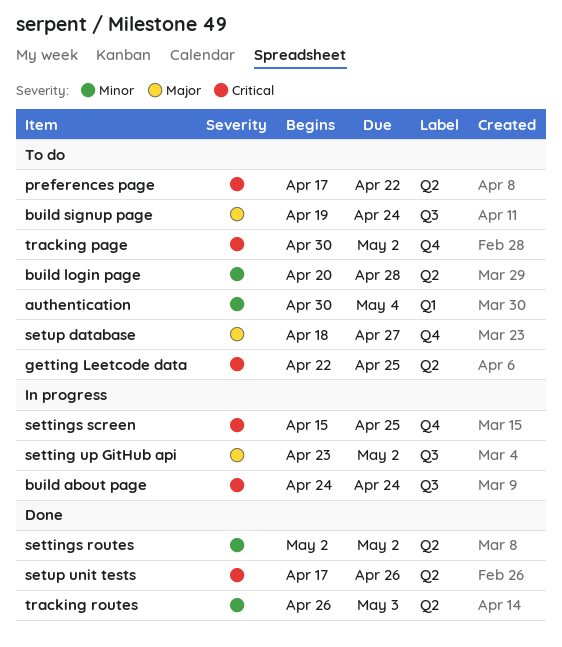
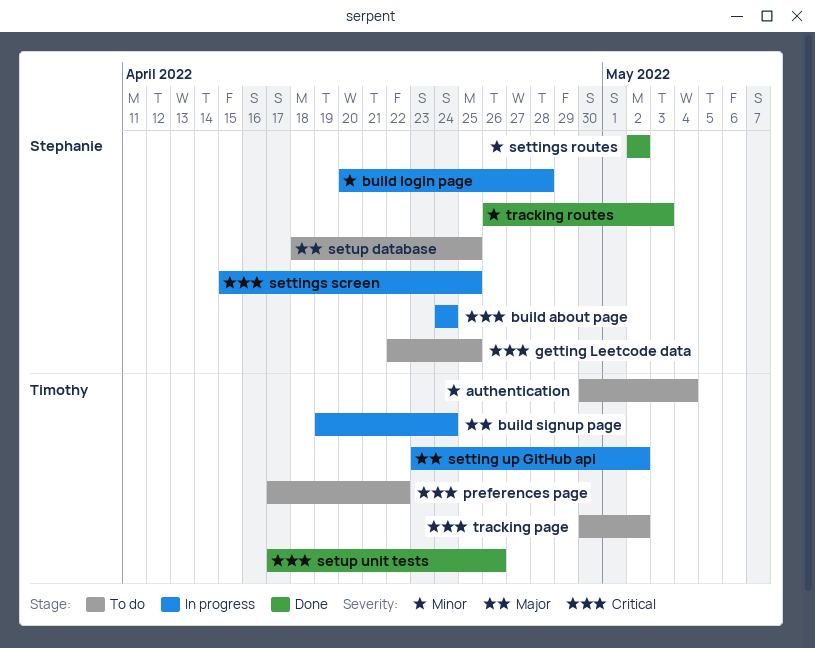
build login page, status: To do -> In progress
build signup page, status: To do -> In progress
setup database, due: Apr 27 -> Apr 25

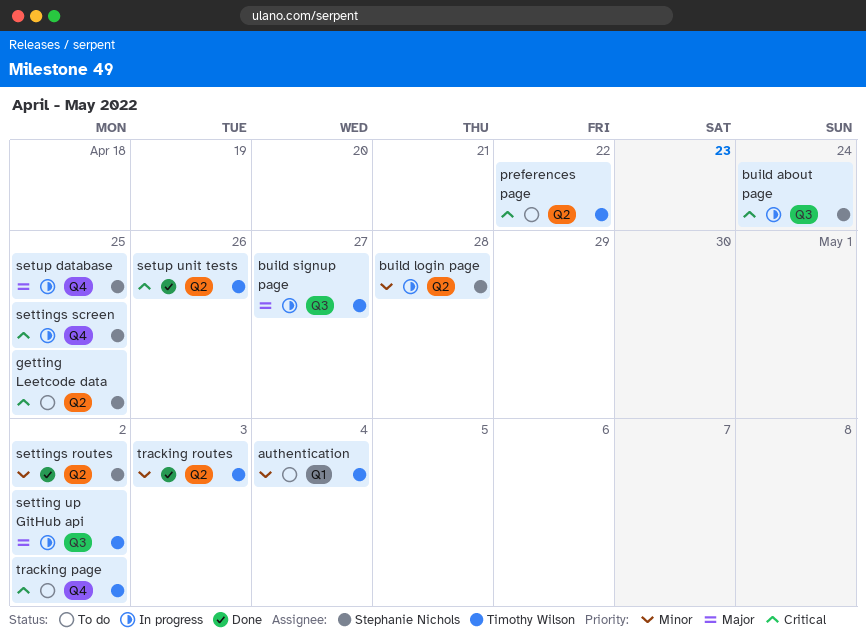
build signup page, due: Apr 24 -> Apr 27
setup database, status: To do -> In progress
tracking routes, owner: Stephanie Nichols -> Timothy Wilson

